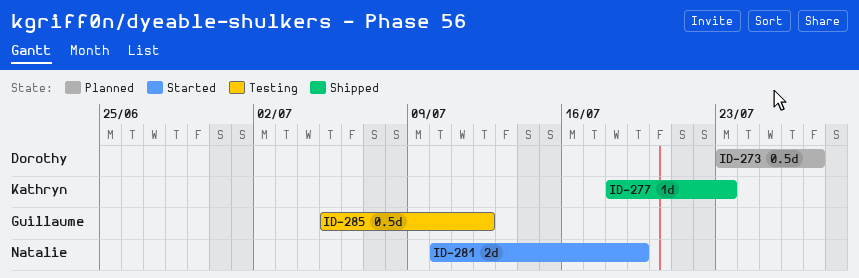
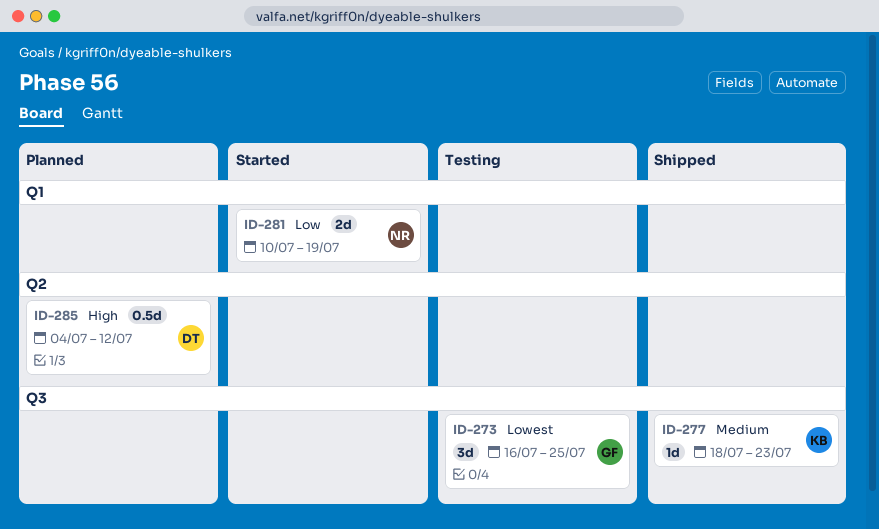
ID-273, status: Planned -> Testing
ID-273, owner: Dorothy -> Guillaume
ID-273, estimate: 0.5d -> 3d
ID-273, start: Jul 23 -> Jul 16
ID-273, due: Jul 27 -> Jul 25
ID-285, status: Testing -> Planned
ID-285, owner: Guillaume -> Dorothy
ID-285, start: Jul 5 -> Jul 4

